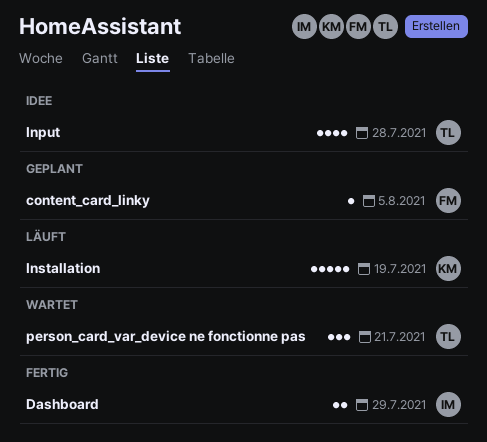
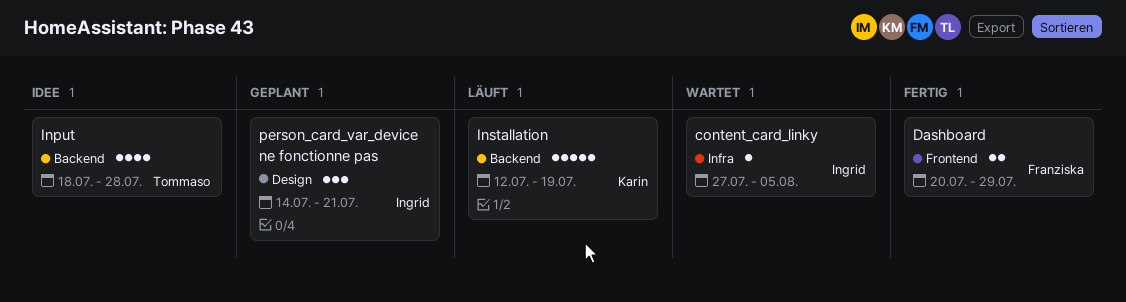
content_card_linky, status: Geplant -> Wartet
content_card_linky, owner: Franziska -> Ingrid
Dashboard, owner: Ingrid -> Franziska
person_card_var_device ne fonctionne pas, status: Wartet -> Geplant
person_card_var_device ne fonctionne pas, owner: Tommaso -> Ingrid

